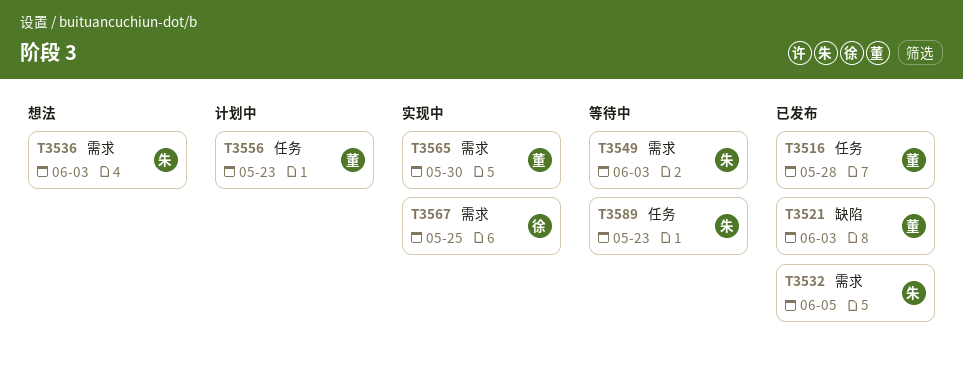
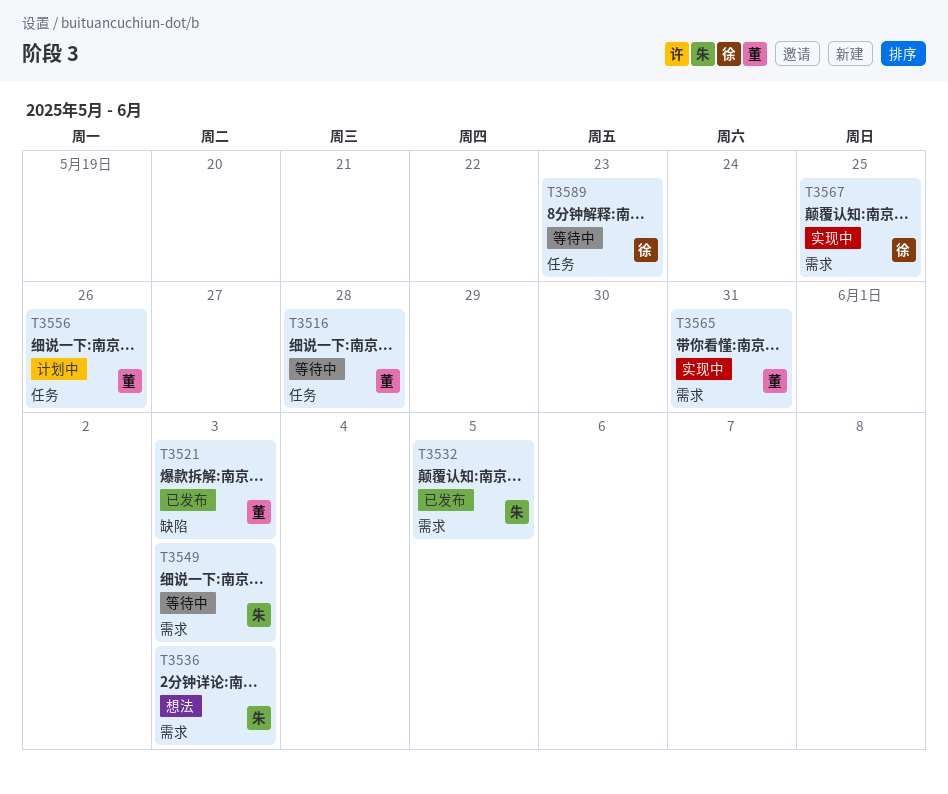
T3516, status: 已发布 -> 等待中
T3556, due: May 23 -> May 26
T3565, due: May 30 -> May 31
T3589, owner: 朱 -> 徐

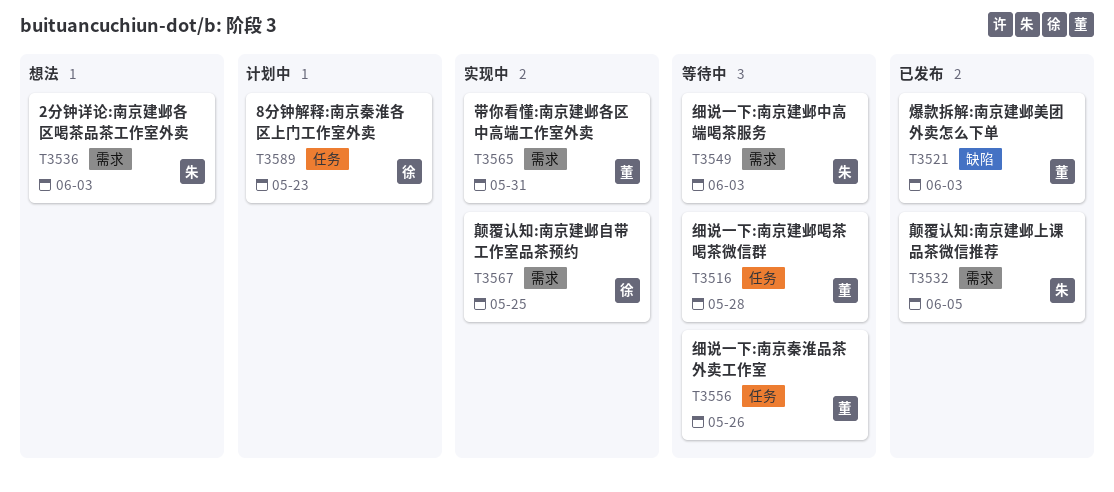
T3556, status: 计划中 -> 等待中
T3589, status: 等待中 -> 计划中

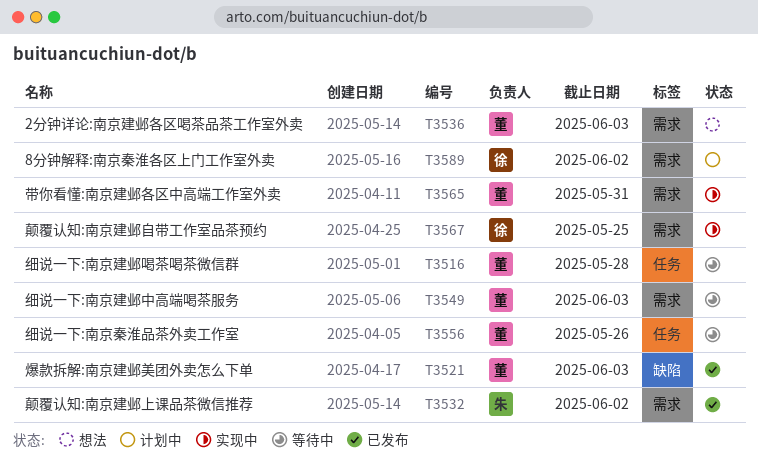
T3532, due: Jun 5 -> Jun 2
T3536, owner: 朱 -> 董
T3549, owner: 朱 -> 董
T3589, label: 任务 -> 需求
T3589, due: May 23 -> Jun 2

